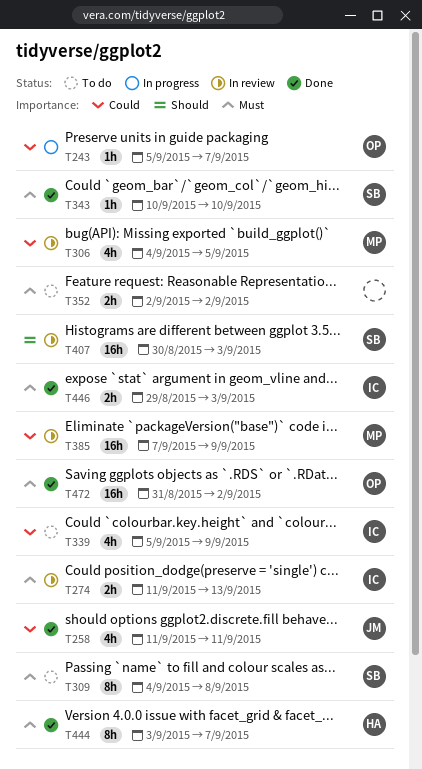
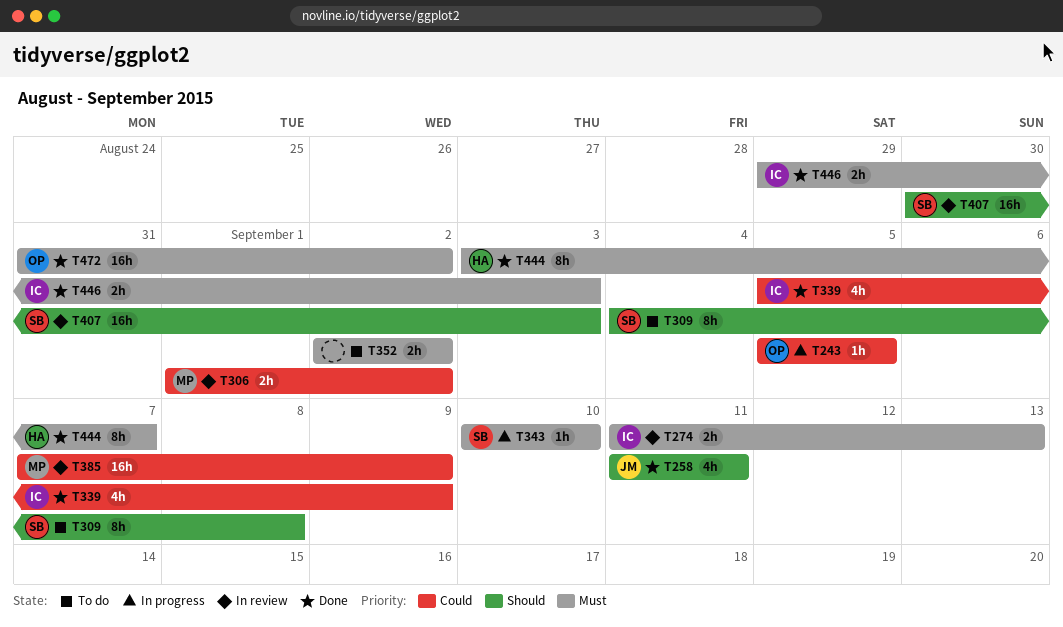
T243, due: Sep 7 -> Sep 5
T258, priority: Could -> Should
T306, estimate: 4h -> 2h
T306, start: Sep 4 -> Sep 1
T306, due: Sep 5 -> Sep 2
T309, priority: Must -> Should
T339, status: To do -> Done
T343, status: Done -> In progress

